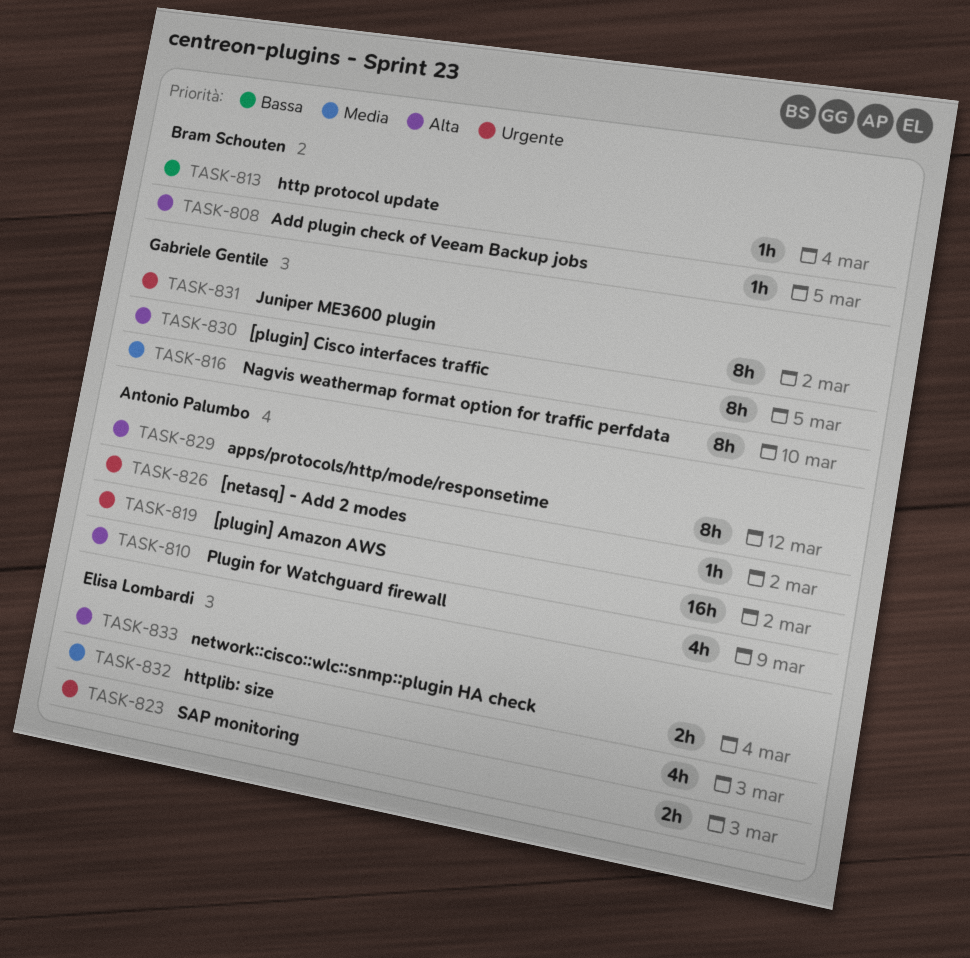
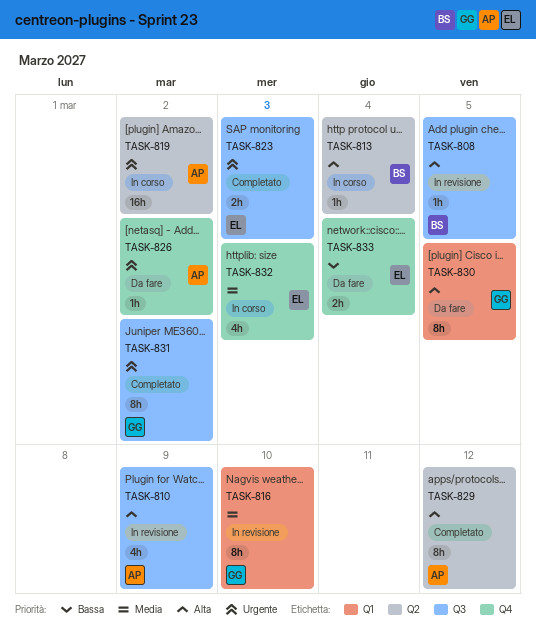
TASK-813, priority: Bassa -> Alta
TASK-833, priority: Alta -> Bassa

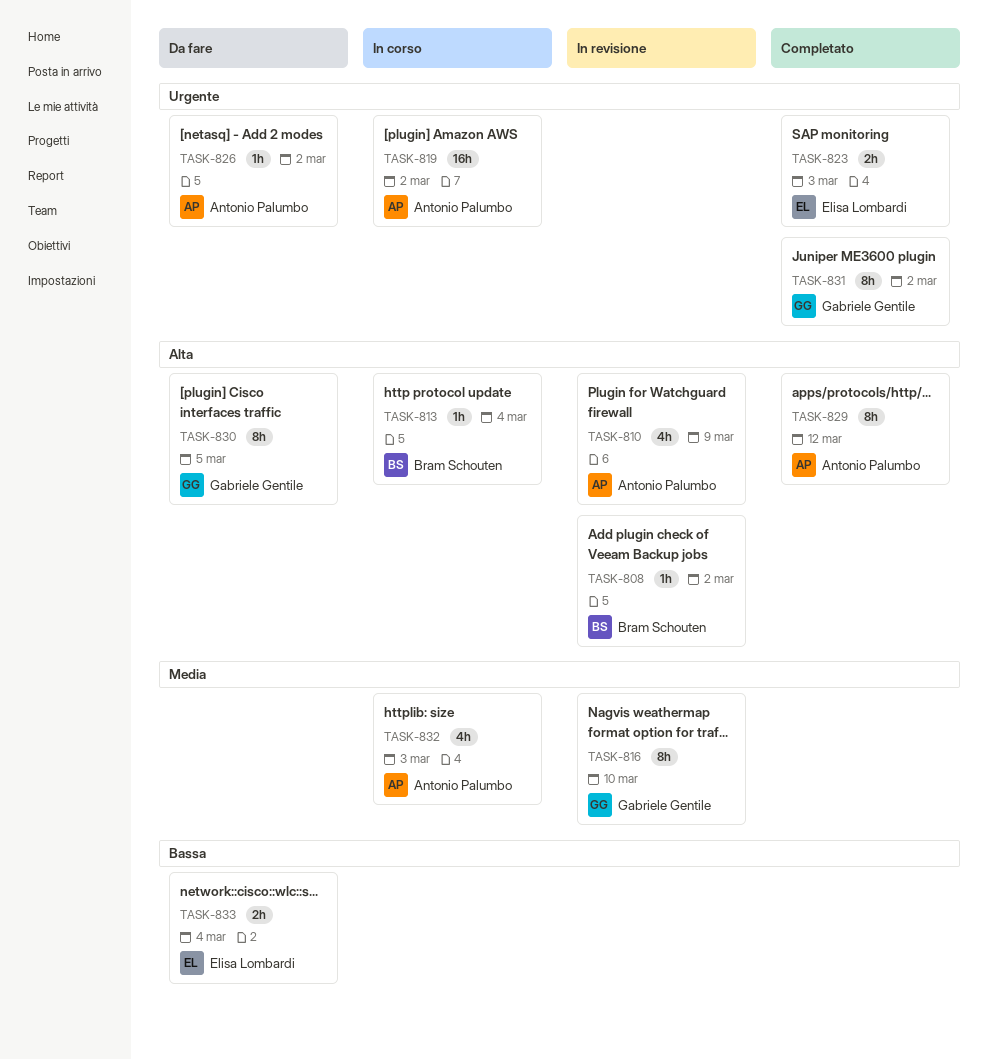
TASK-808, due: Mar 5 -> Mar 2
TASK-832, owner: Elisa Lombardi -> Antonio Palumbo

